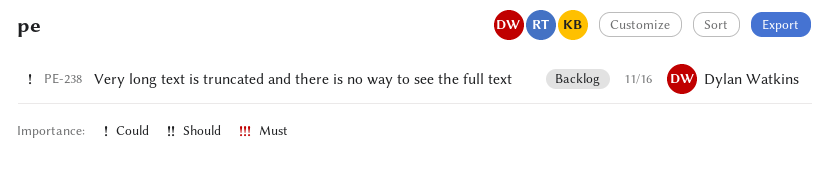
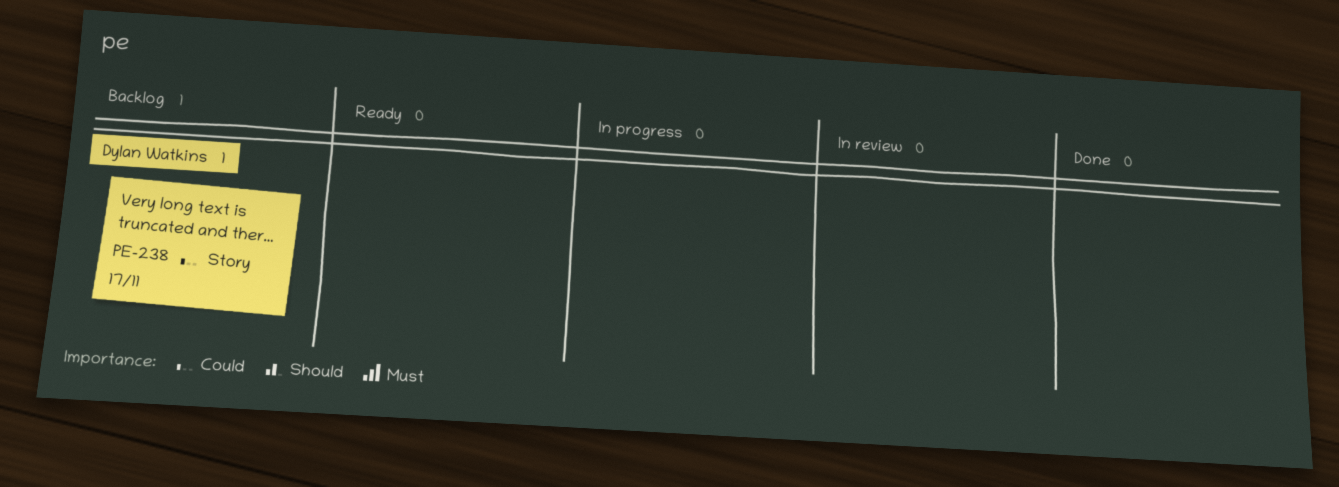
PE-238, due: Nov 16 -> Nov 17

